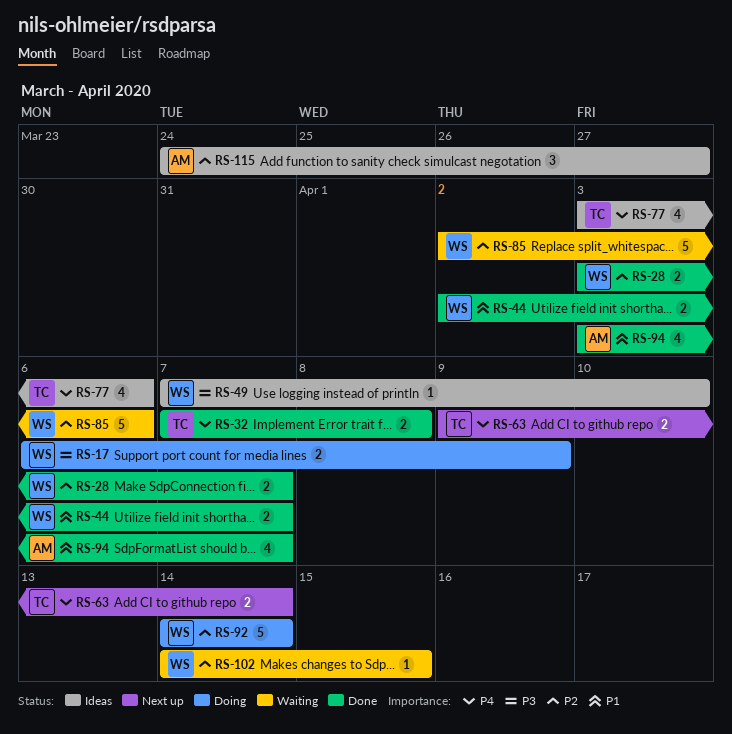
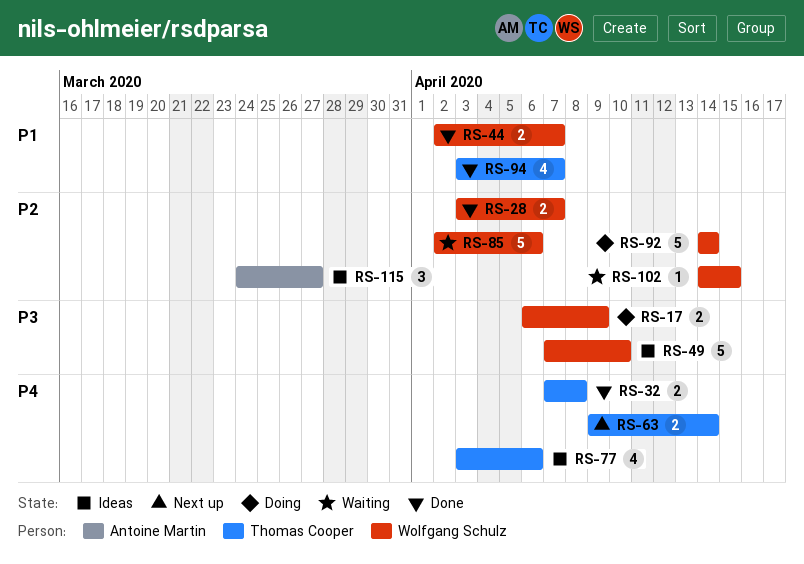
RS-49, estimate: 1 -> 5
RS-94, owner: Antoine Martin -> Thomas Cooper

